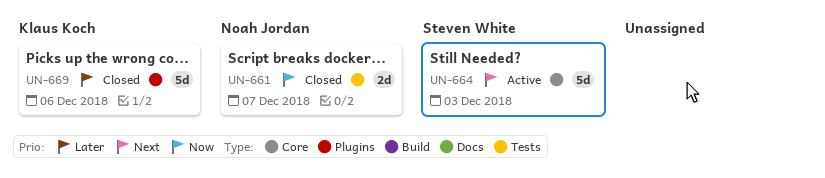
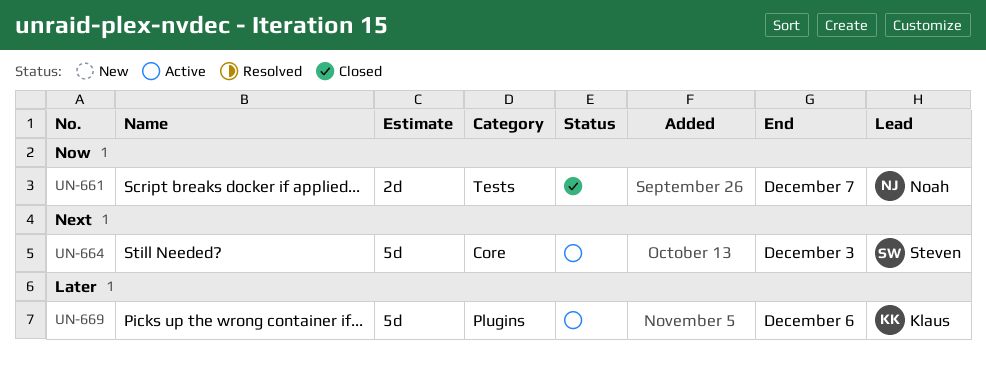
UN-669, status: Closed -> Active

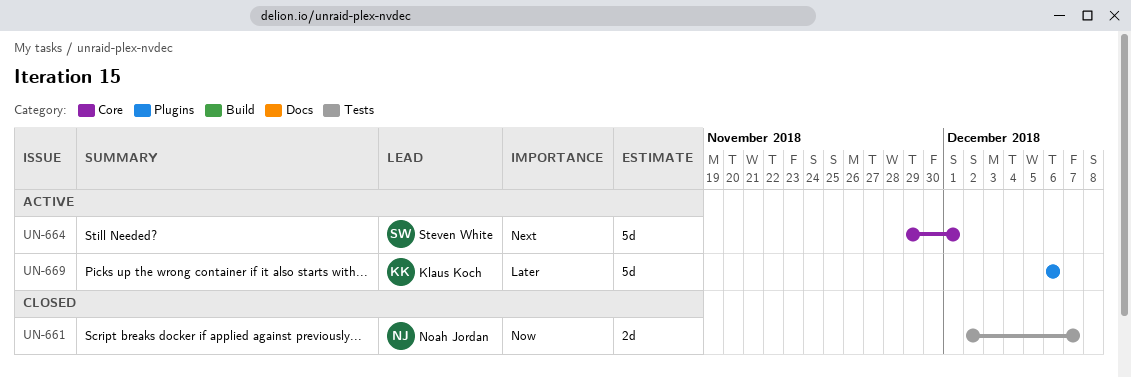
UN-664, due: Dec 3 -> Dec 1

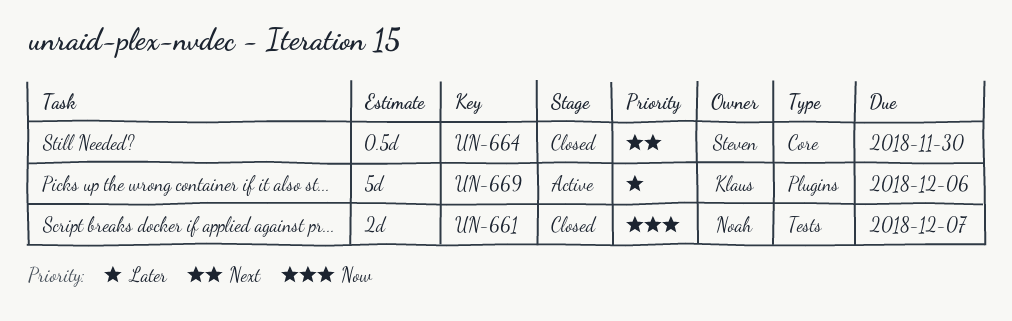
UN-664, status: Active -> Closed
UN-664, estimate: 5d -> 0.5d
UN-664, due: Dec 1 -> Nov 30

